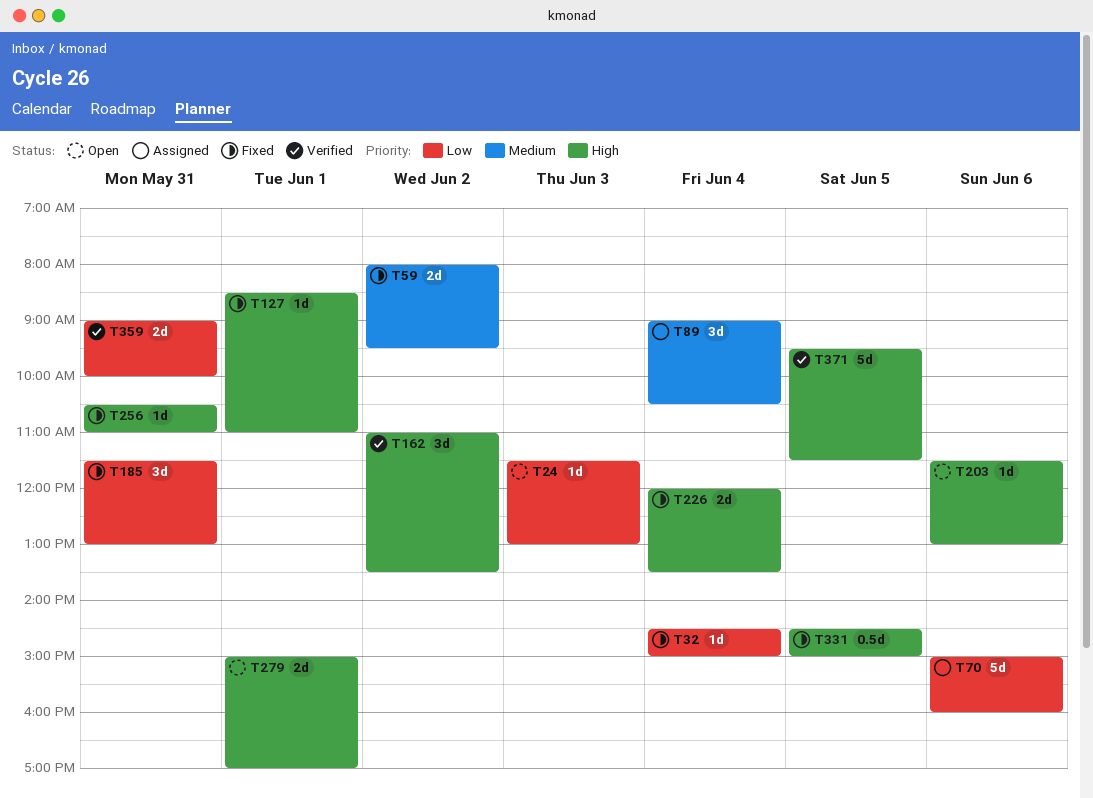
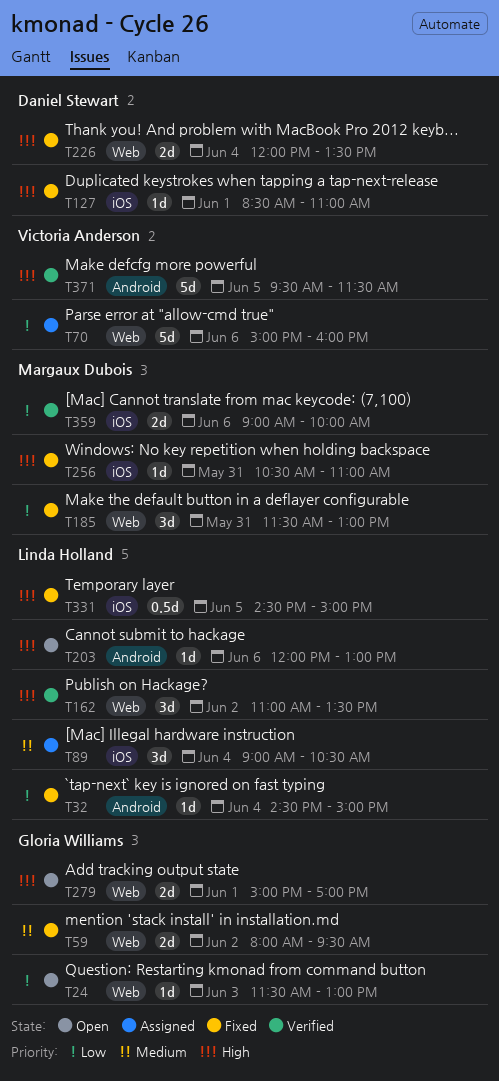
T203, begins: 11:30 -> 12:00
T359, day: May 31 -> Jun 6

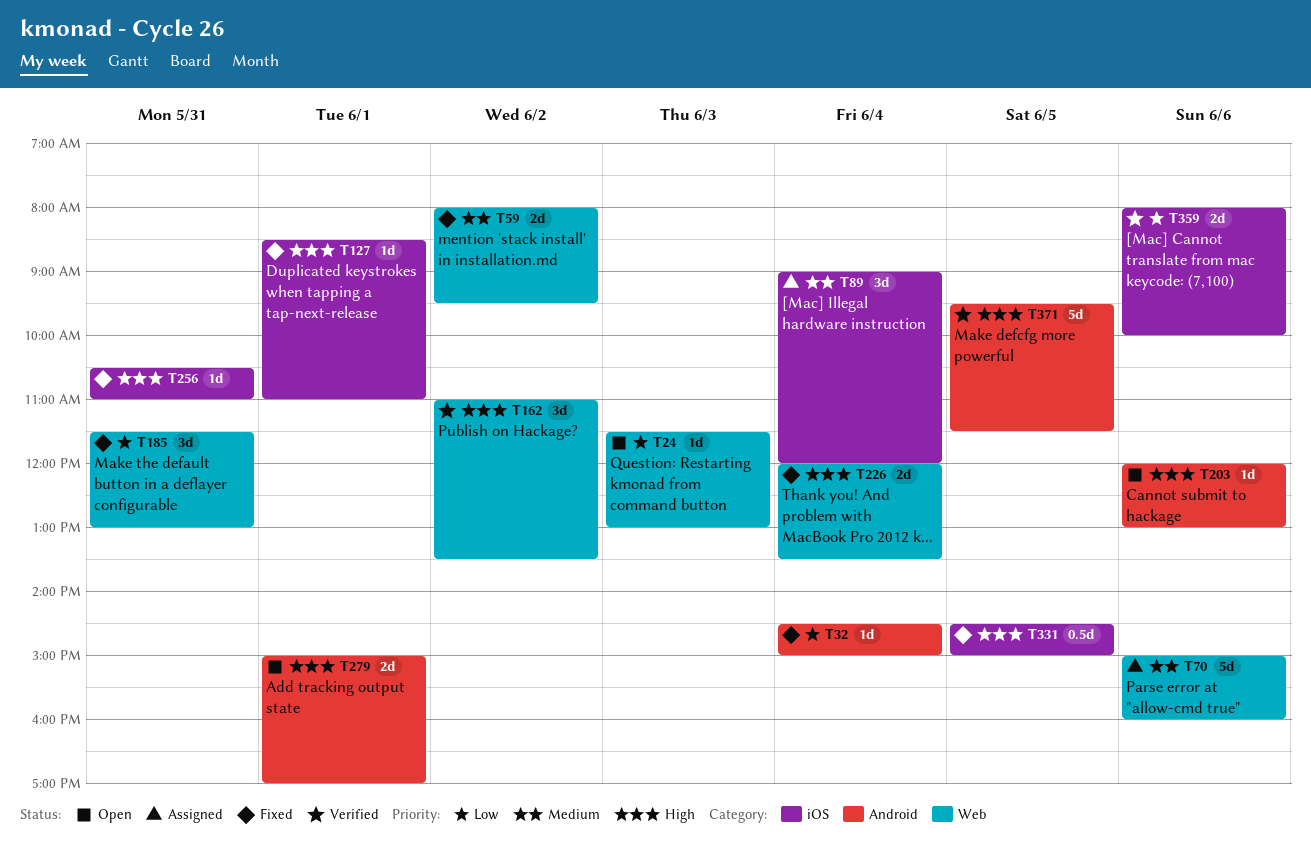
T70, priority: Low -> Medium
T89, ends: 10:30 -> 12:00
T279, label: Web -> Android
T359, begins: 09:00 -> 08:00

